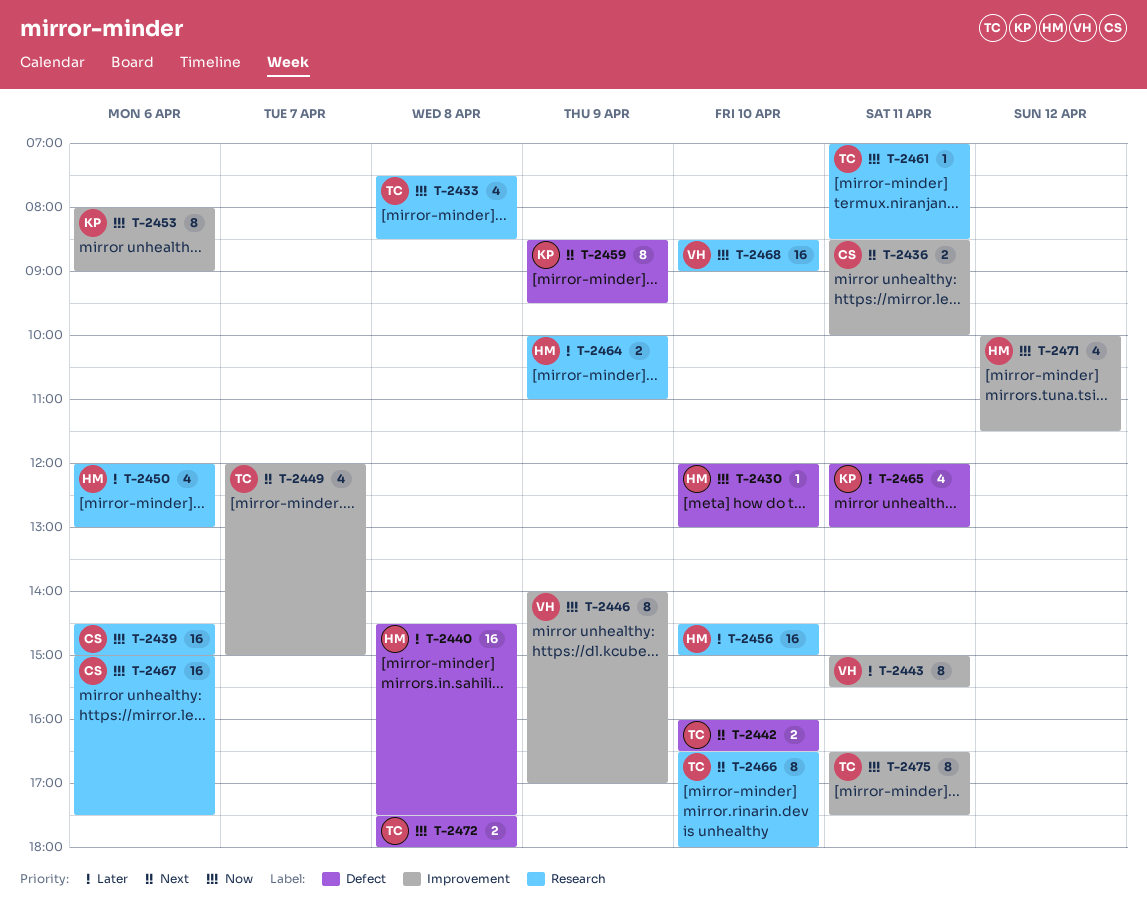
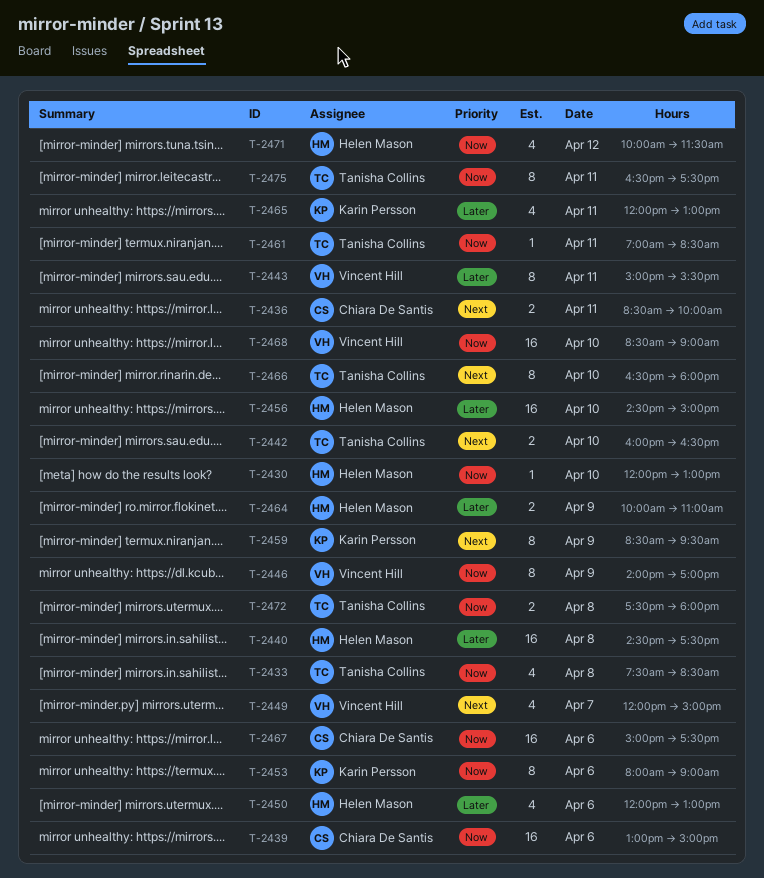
T-2439, begins: 14:30 -> 13:00
T-2449, owner: Tanisha Collins -> Vincent Hill

